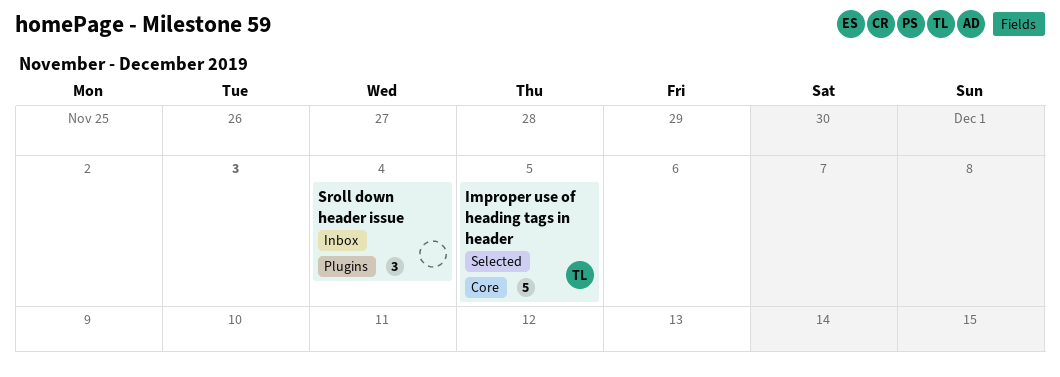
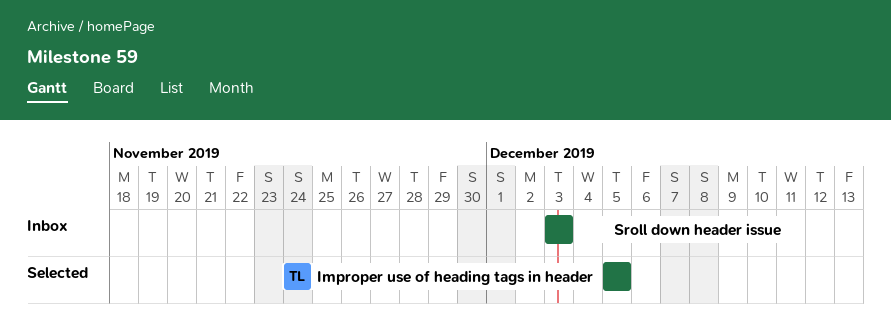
Sroll down header issue, due: Dec 4 -> Dec 3

